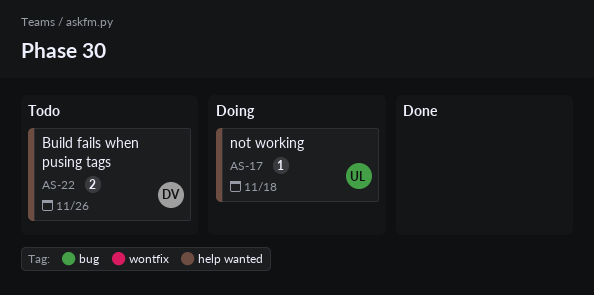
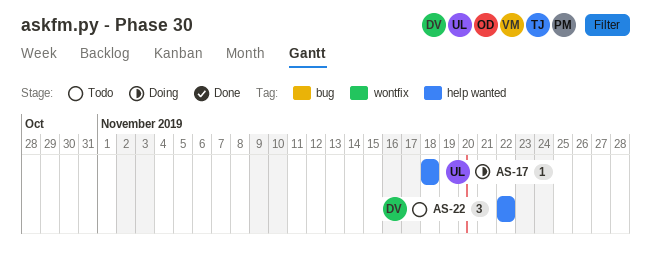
AS-22, estimate: 2 -> 3
AS-22, due: Nov 26 -> Nov 22

